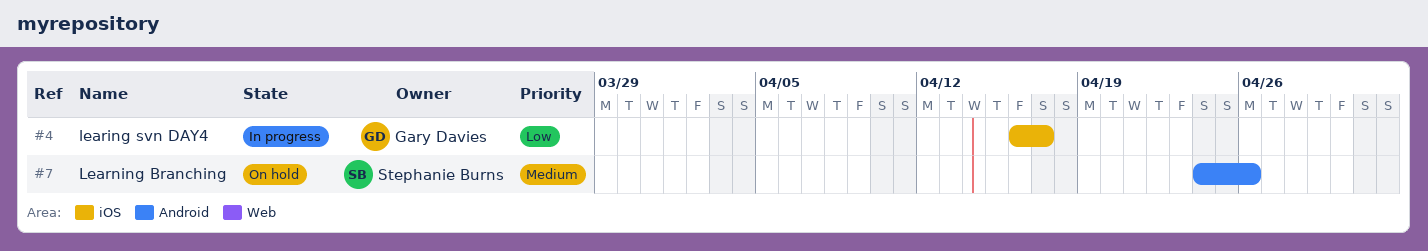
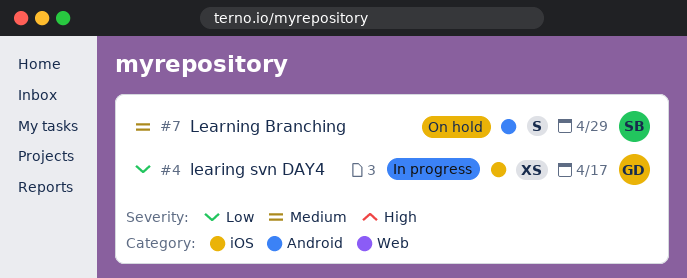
#7, due: Apr 26 -> Apr 29

